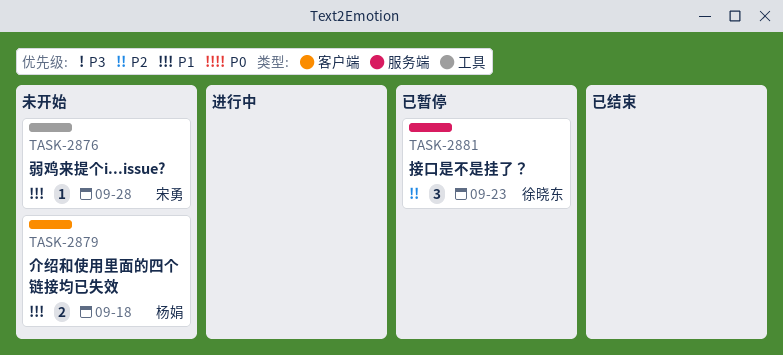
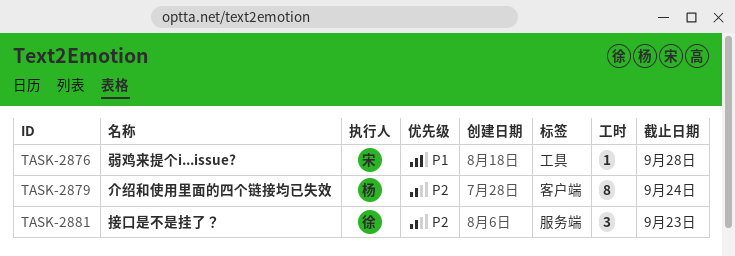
TASK-2879, priority: P1 -> P2
TASK-2879, estimate: 2 -> 8
TASK-2879, due: Sep 18 -> Sep 24

